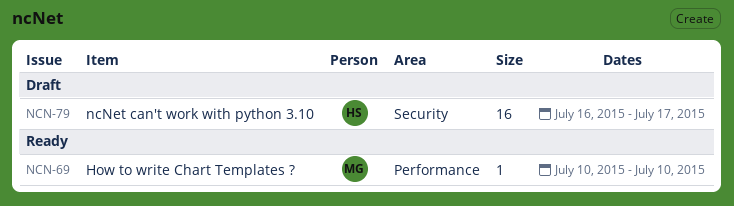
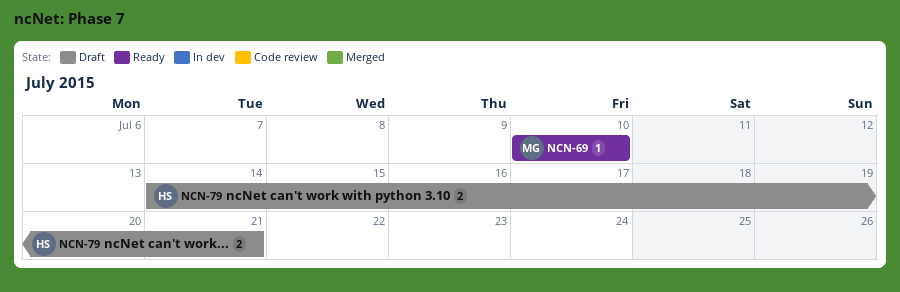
NCN-79, estimate: 16 -> 2
NCN-79, start: Jul 16 -> Jul 14
NCN-79, due: Jul 17 -> Jul 21

